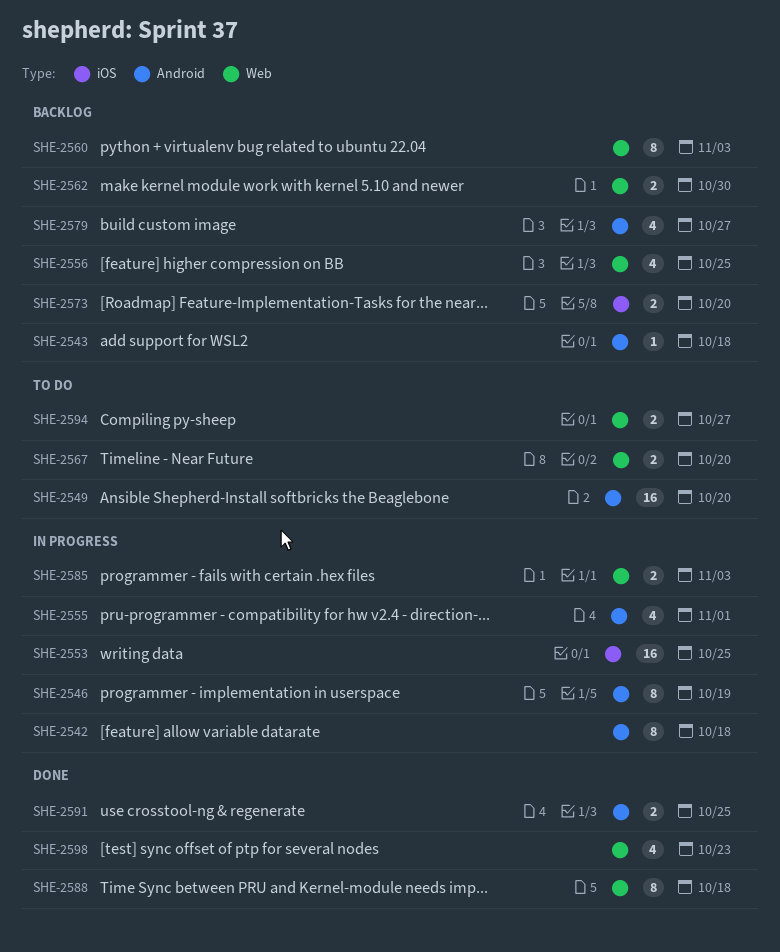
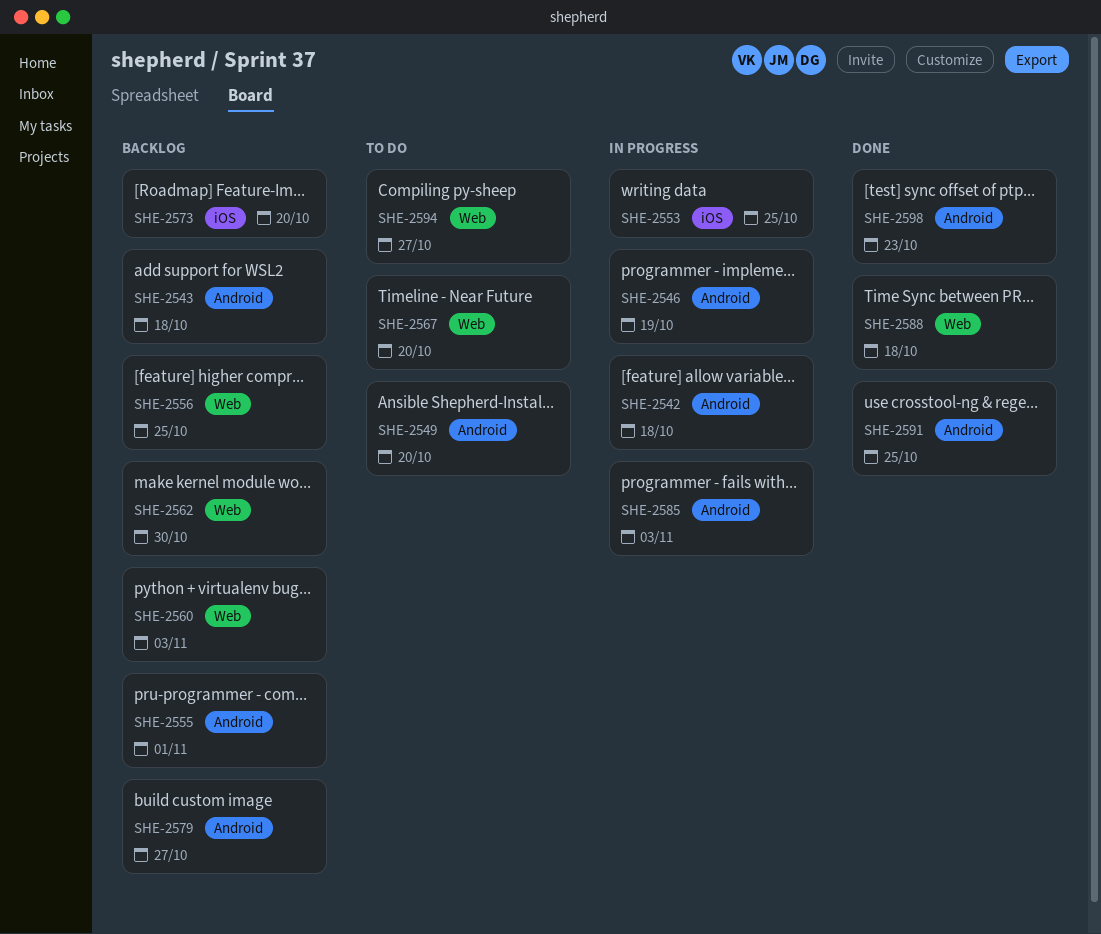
SHE-2555, status: In progress -> Backlog
SHE-2585, label: Web -> Android
SHE-2598, label: Web -> Android

